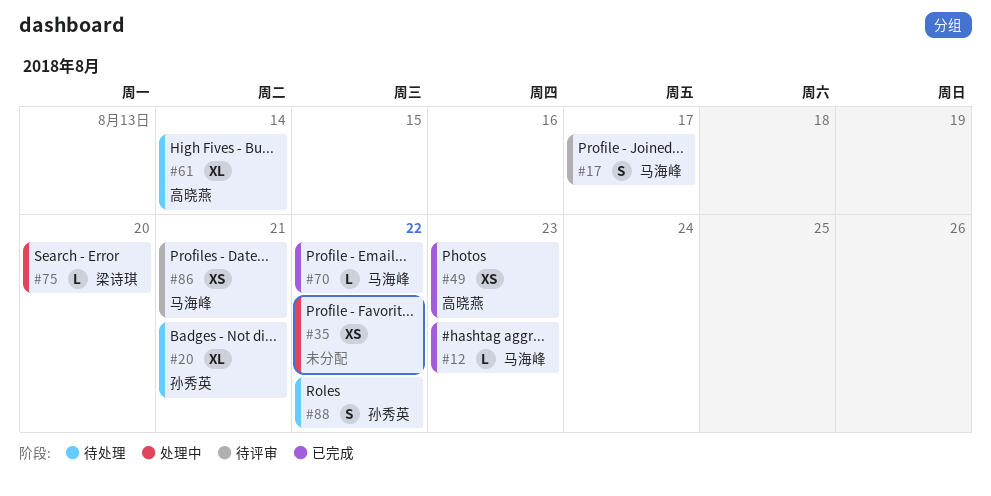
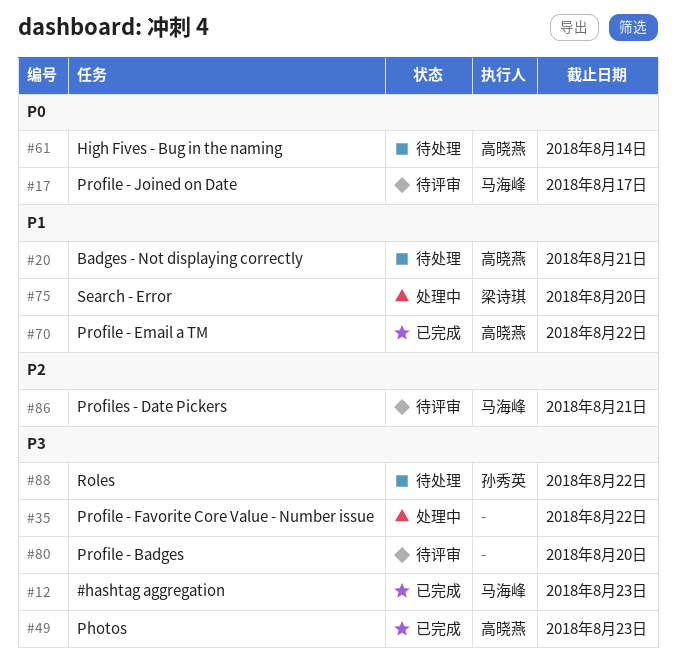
#20, owner: 孙秀英 -> 高晓燕
#70, owner: 马海峰 -> 高晓燕
#80: none -> present

